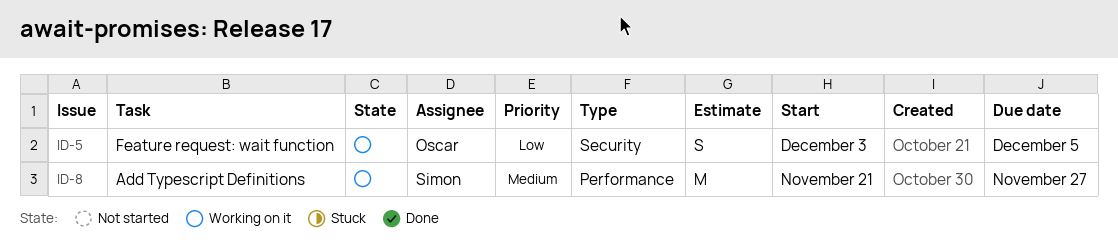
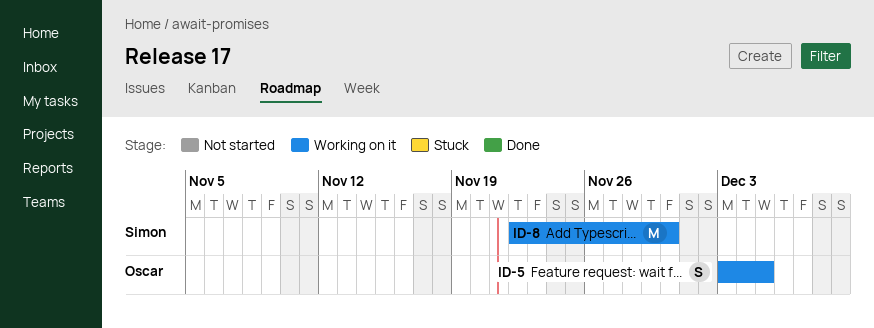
ID-8, start: Nov 21 -> Nov 22
ID-8, due: Nov 27 -> Nov 30

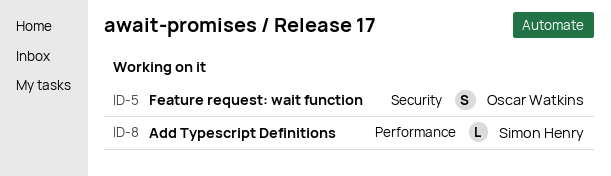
ID-8, estimate: M -> L

